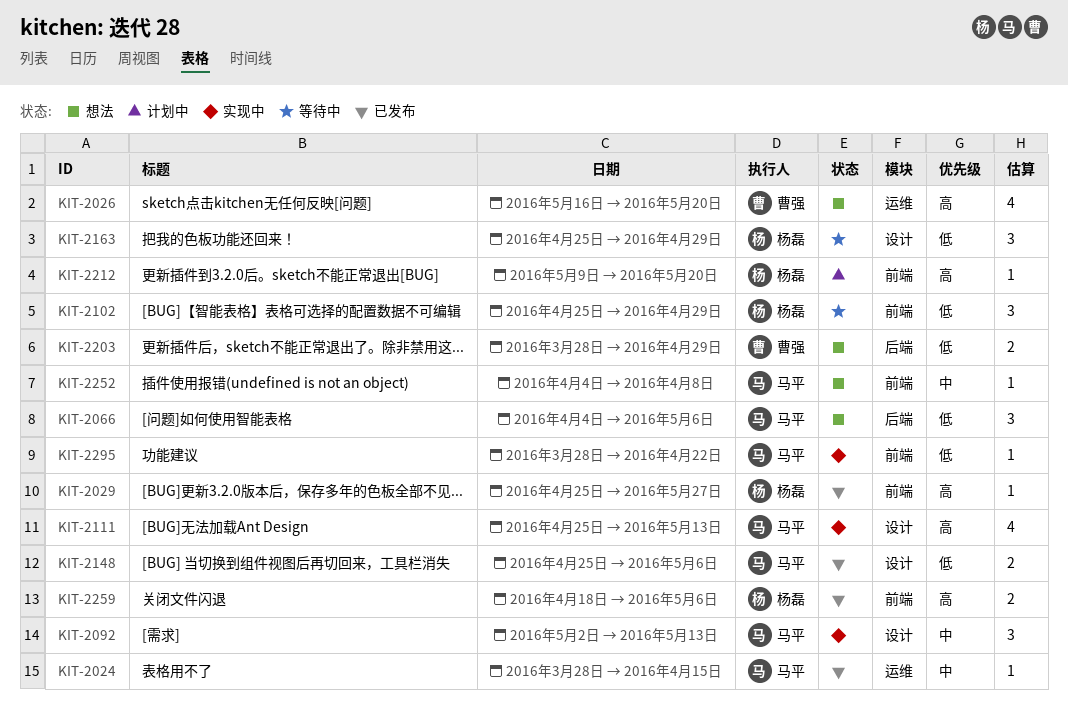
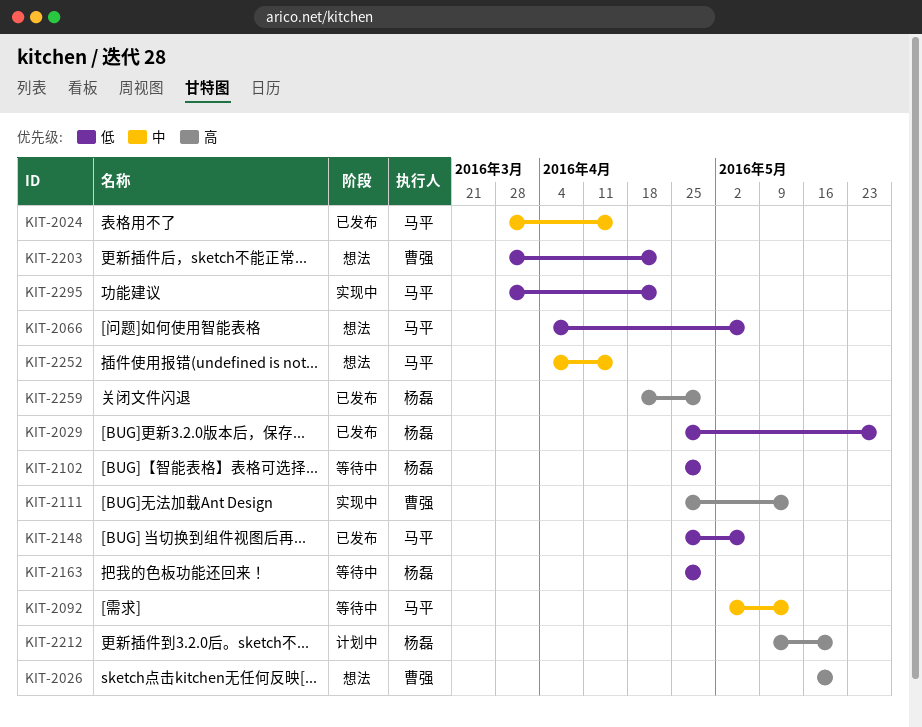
KIT-2029, priority: 高 -> 低
KIT-2092, status: 实现中 -> 等待中
KIT-2111, owner: 马平 -> 曹强
KIT-2203, due: Apr 29 -> Apr 22
KIT-2252, due: Apr 8 -> Apr 15
KIT-2259, due: May 6 -> Apr 29

